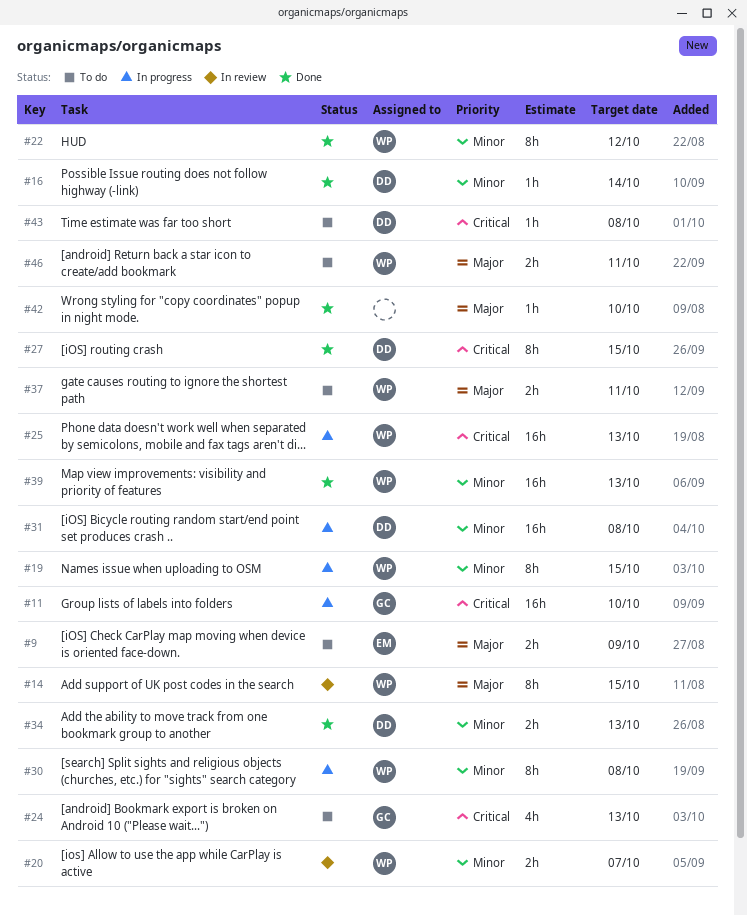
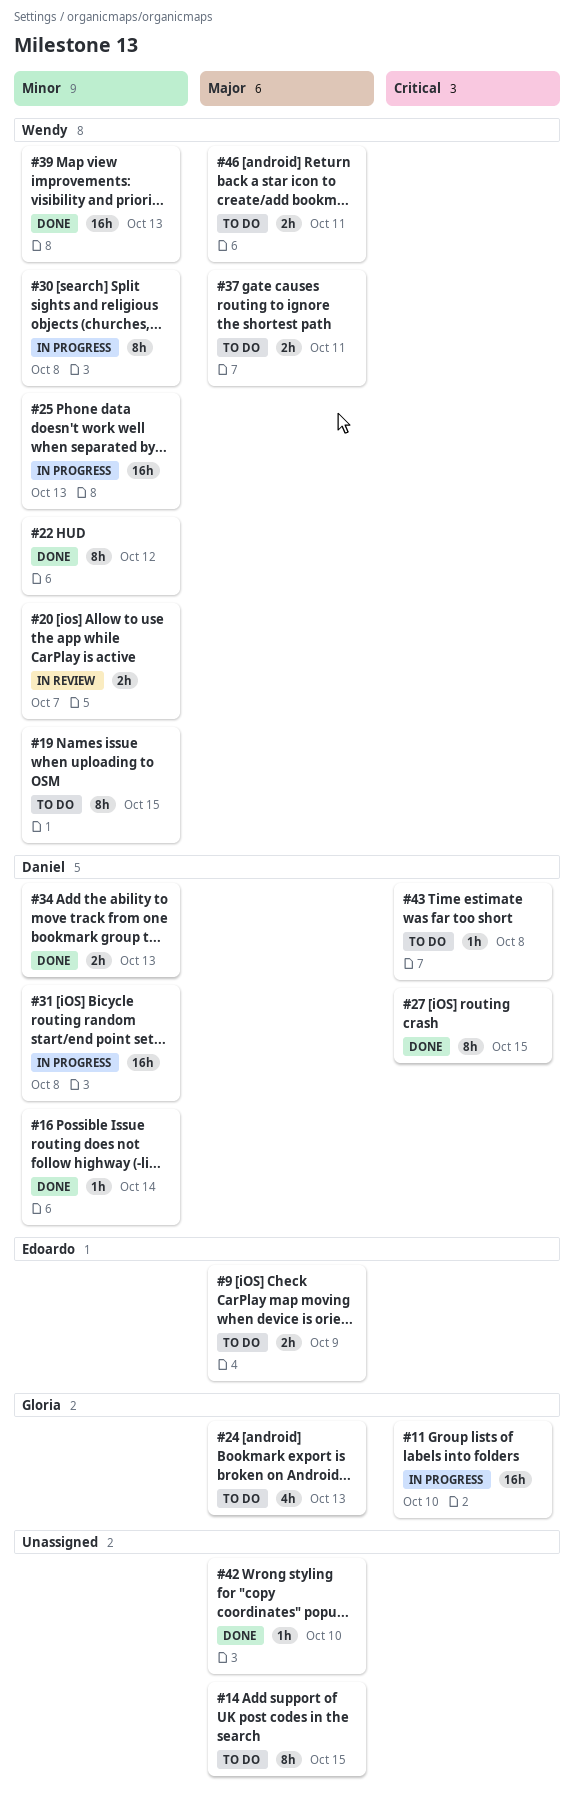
#14, status: In review -> To do
#14, owner: Wendy -> none
#19, status: In progress -> To do
#24, priority: Critical -> Major
#25, priority: Critical -> Minor

